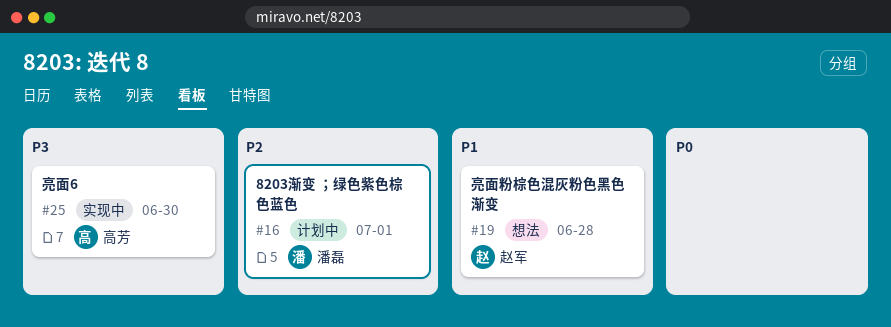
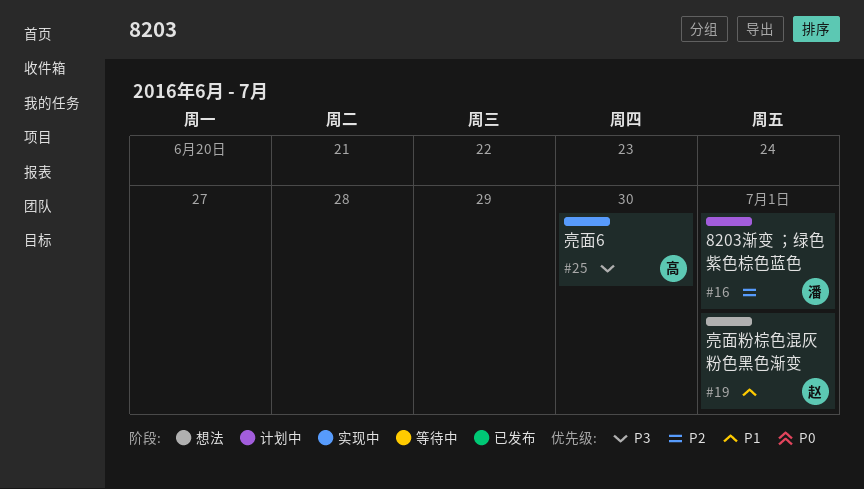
#19, due: Jun 28 -> Jul 1

